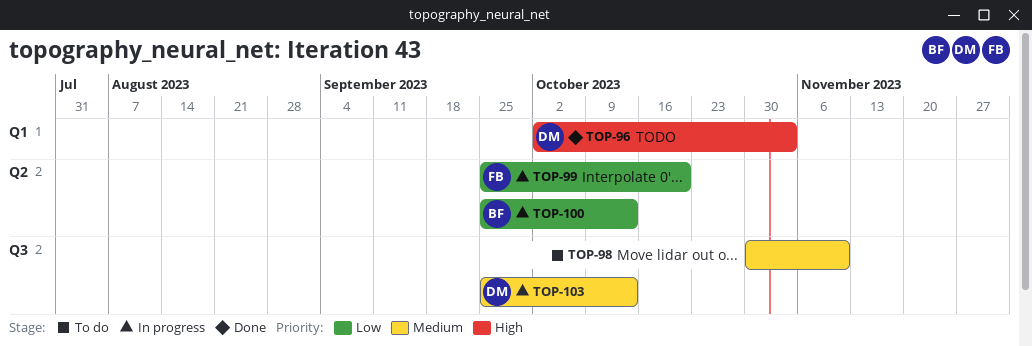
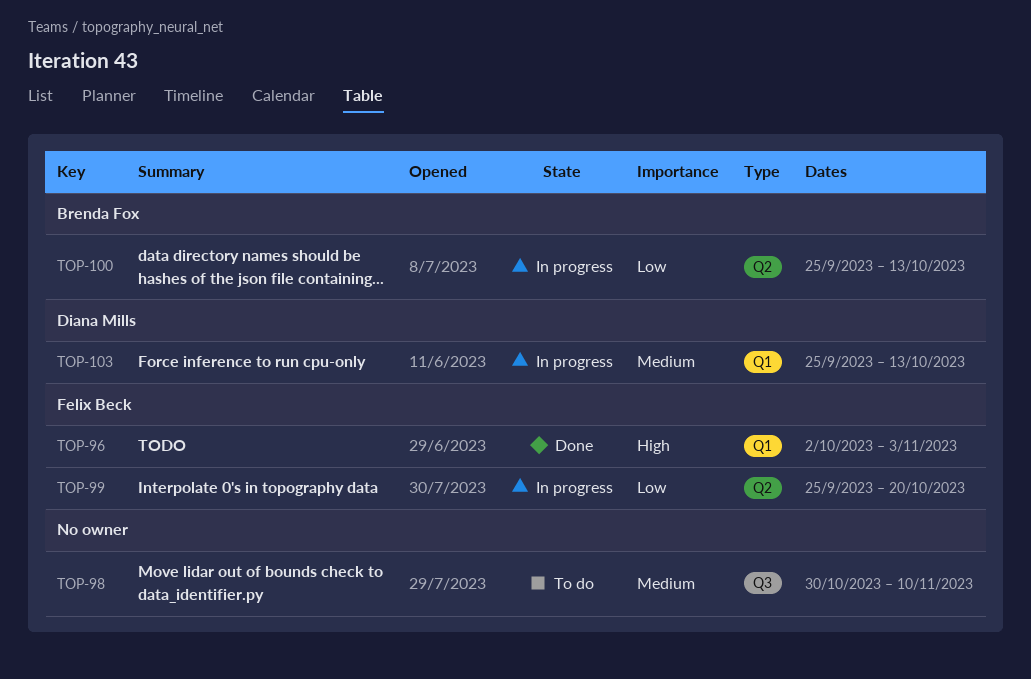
TOP-96, owner: Diana Mills -> Felix Beck
TOP-103, label: Q3 -> Q1

